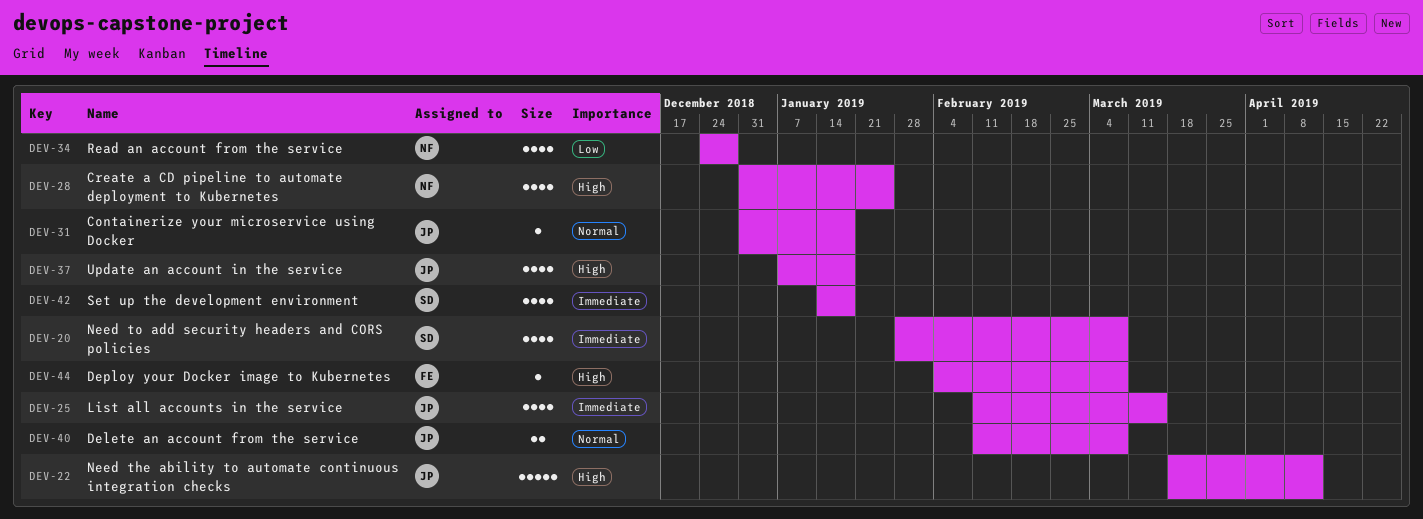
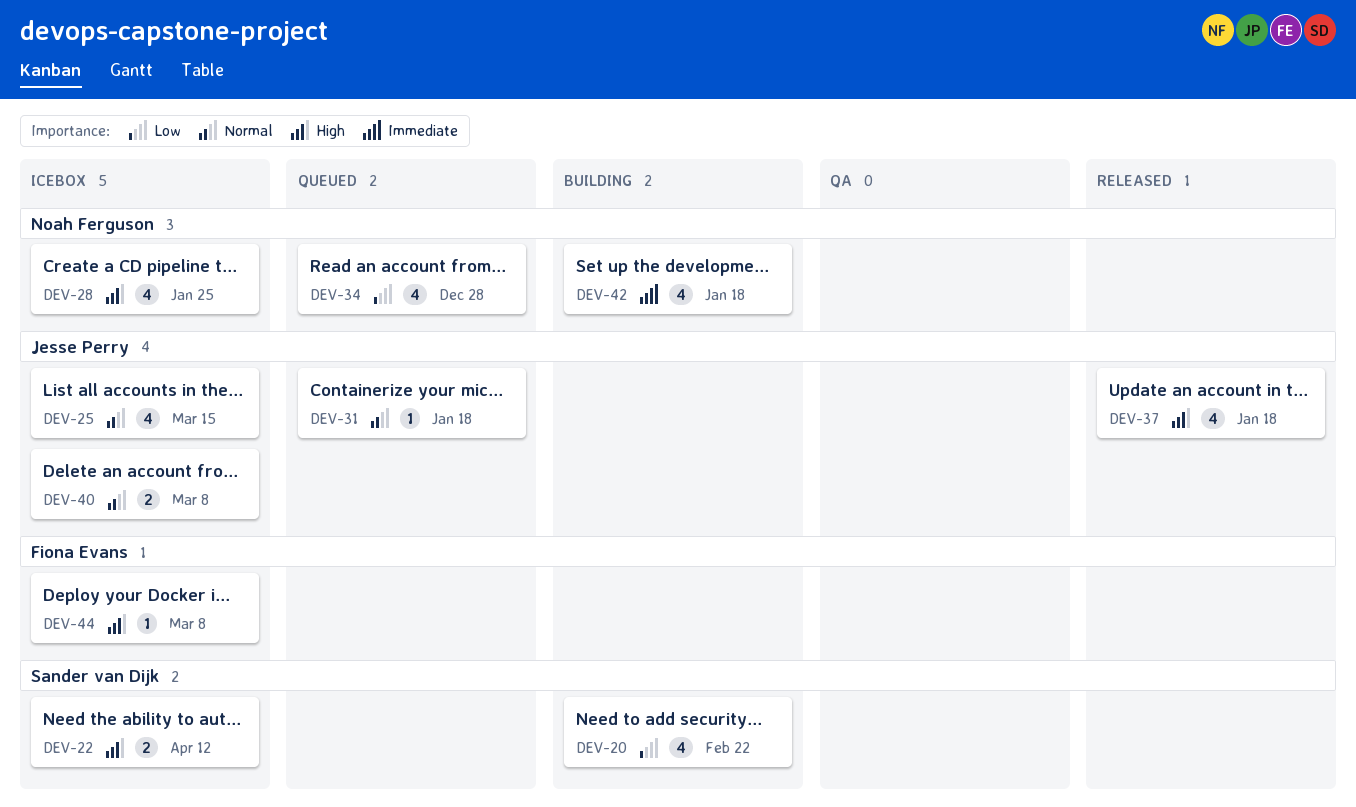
DEV-20, priority: Immediate -> Low
DEV-20, due: Mar 8 -> Feb 22
DEV-22, owner: Jesse Perry -> Sander van Dijk
DEV-22, estimate: 5 -> 2
DEV-25, priority: Immediate -> Normal
DEV-42, owner: Sander van Dijk -> Noah Ferguson

